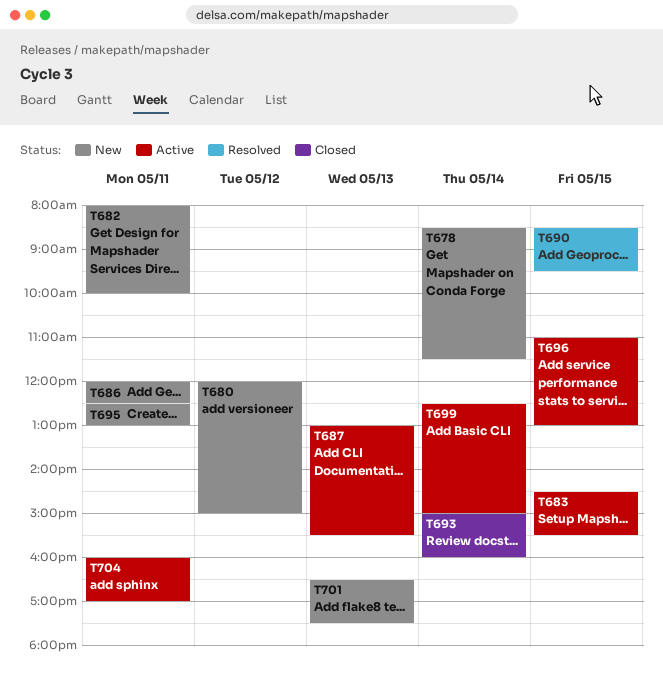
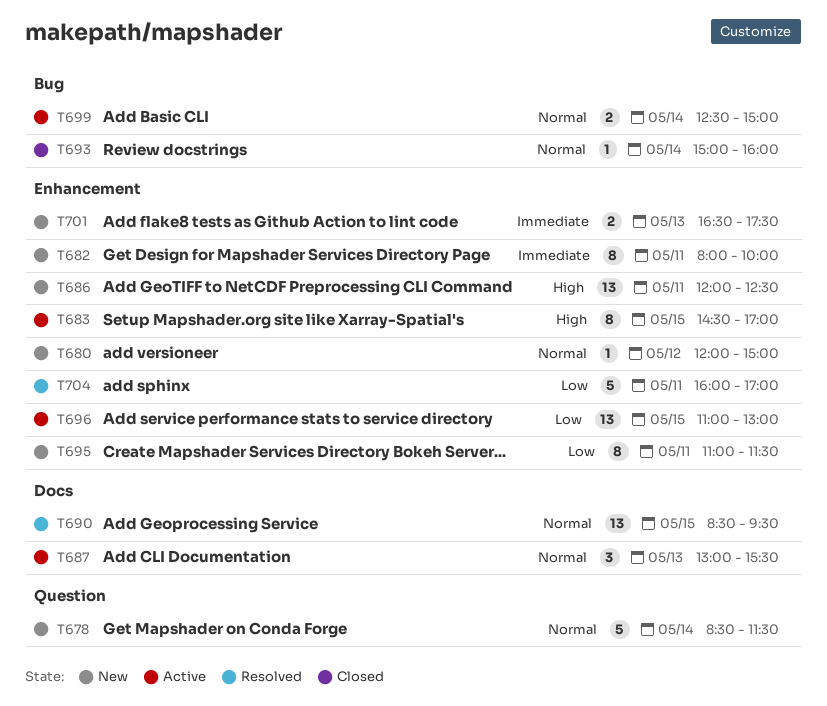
T683, ends: 15:30 -> 17:00
T695, begins: 12:30 -> 11:00
T695, ends: 13:00 -> 11:30
T704, status: Active -> Resolved

